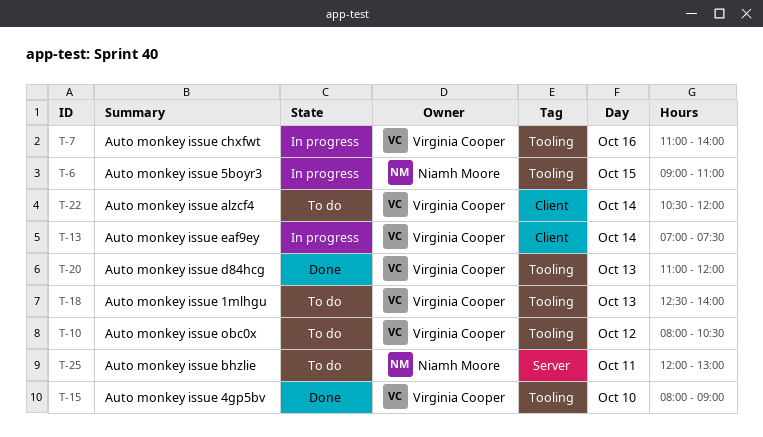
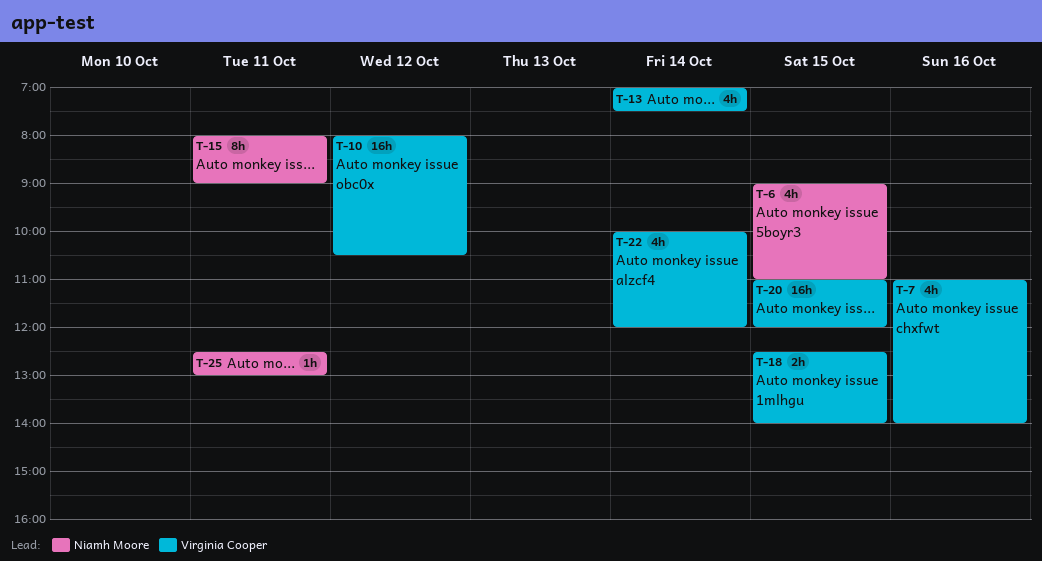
T-15, owner: Virginia Cooper -> Niamh Moore
T-15, day: Oct 10 -> Oct 11
T-18, day: Oct 13 -> Oct 15
T-20, day: Oct 13 -> Oct 15
T-22, begins: 10:30 -> 10:00
T-25, begins: 12:00 -> 12:30

